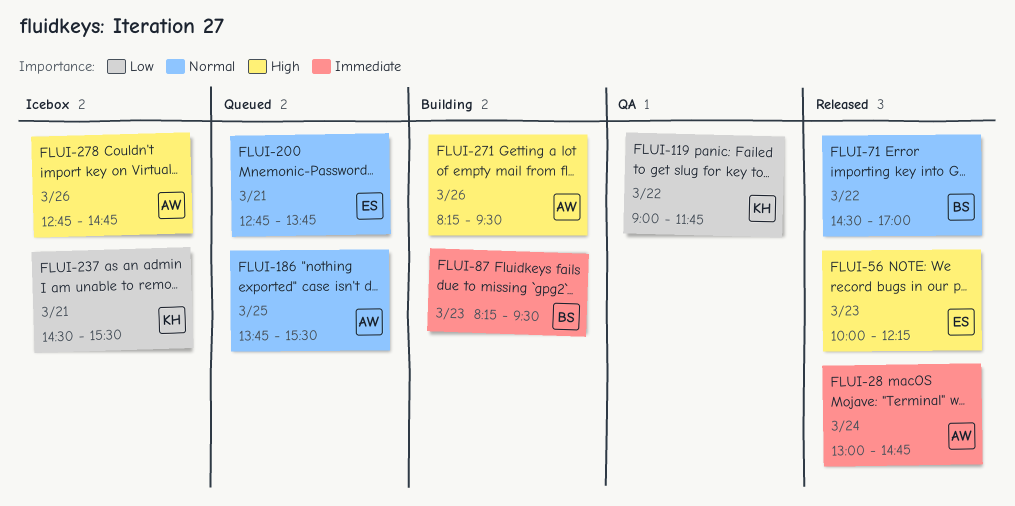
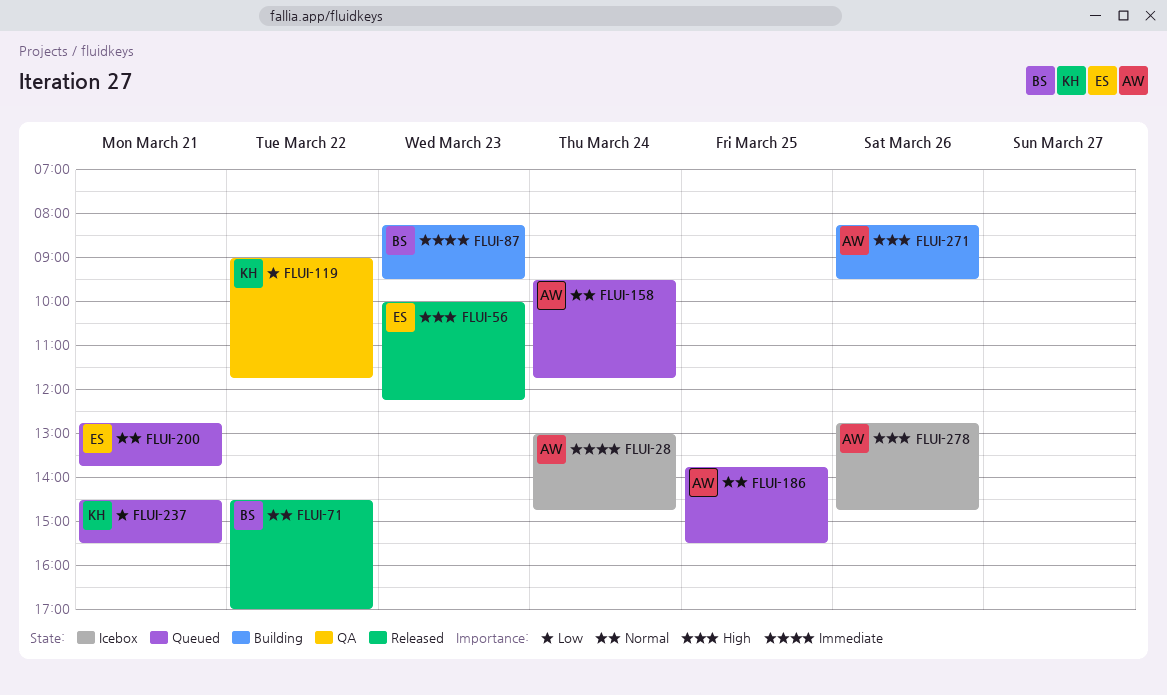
FLUI-28, status: Released -> Icebox
FLUI-158: none -> present
FLUI-237, status: Icebox -> Queued

